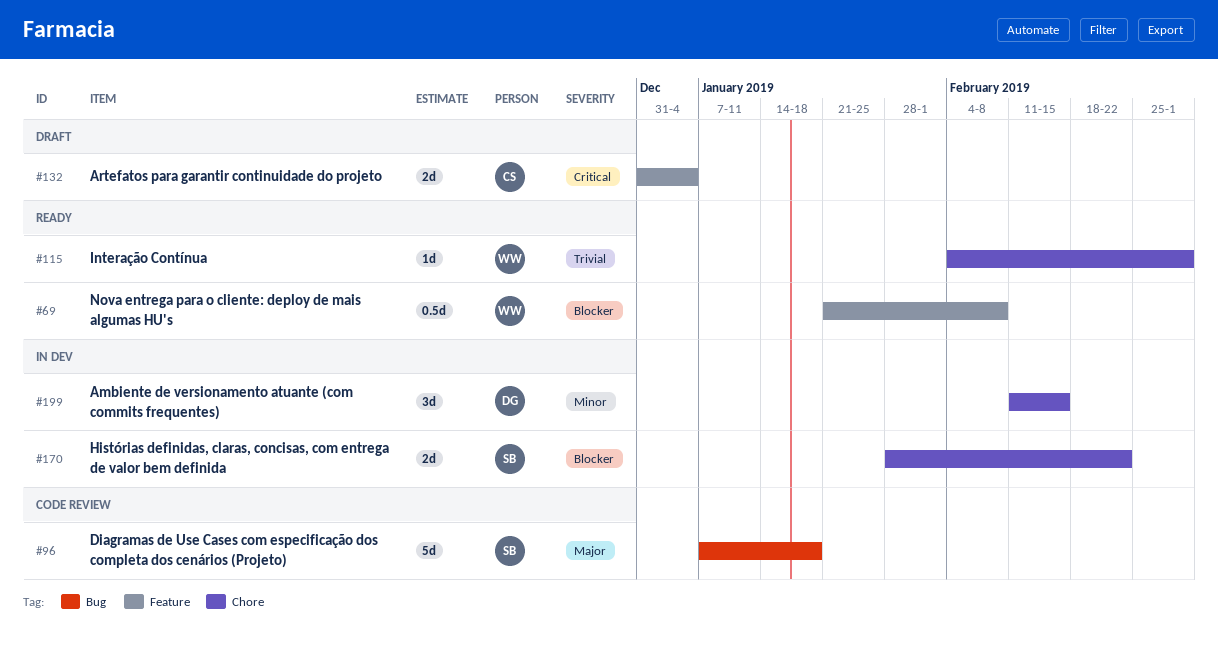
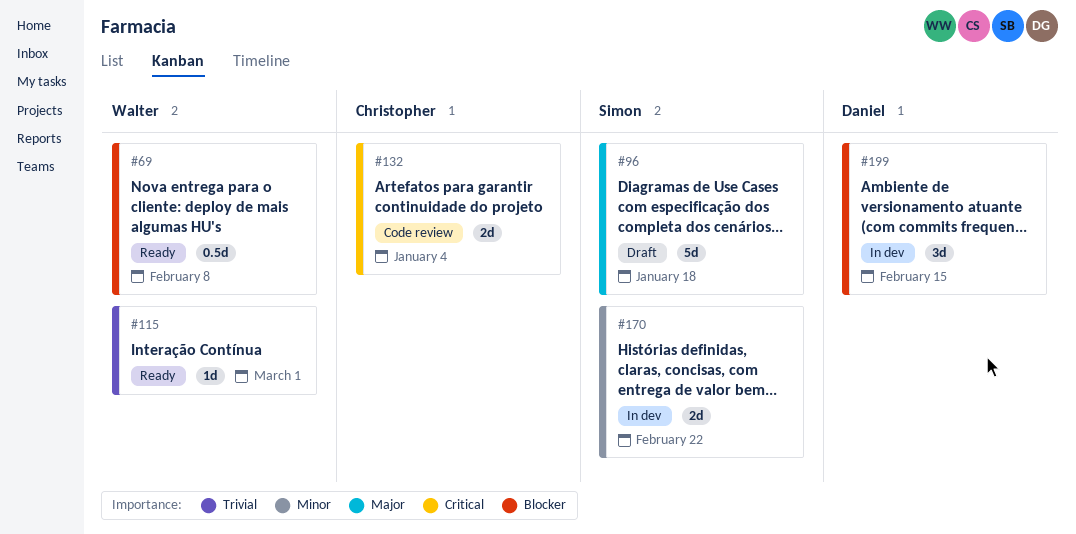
#96, status: Code review -> Draft
#132, status: Draft -> Code review
#170, priority: Blocker -> Minor
#199, priority: Minor -> Blocker

